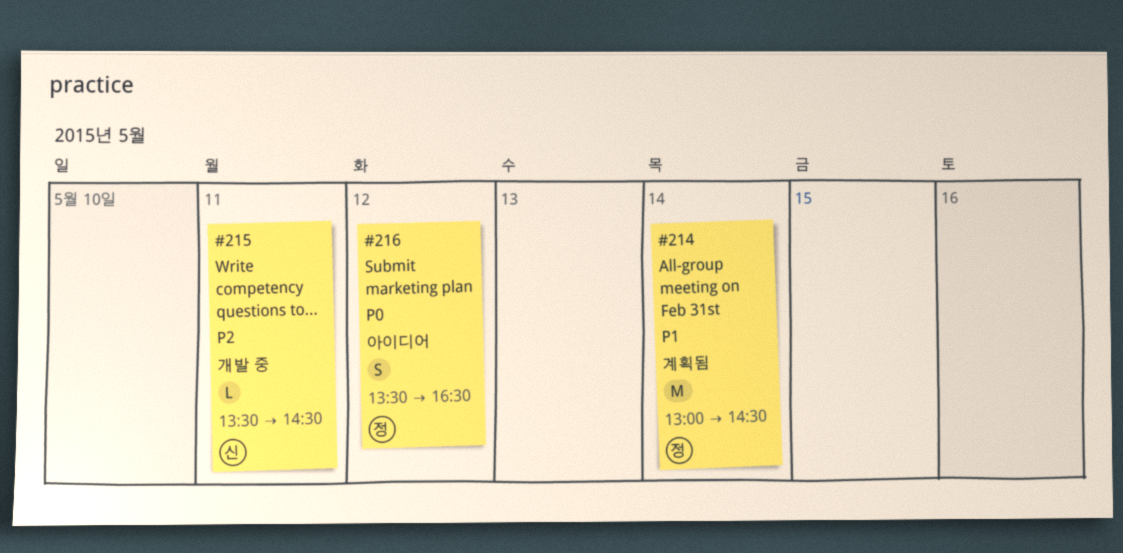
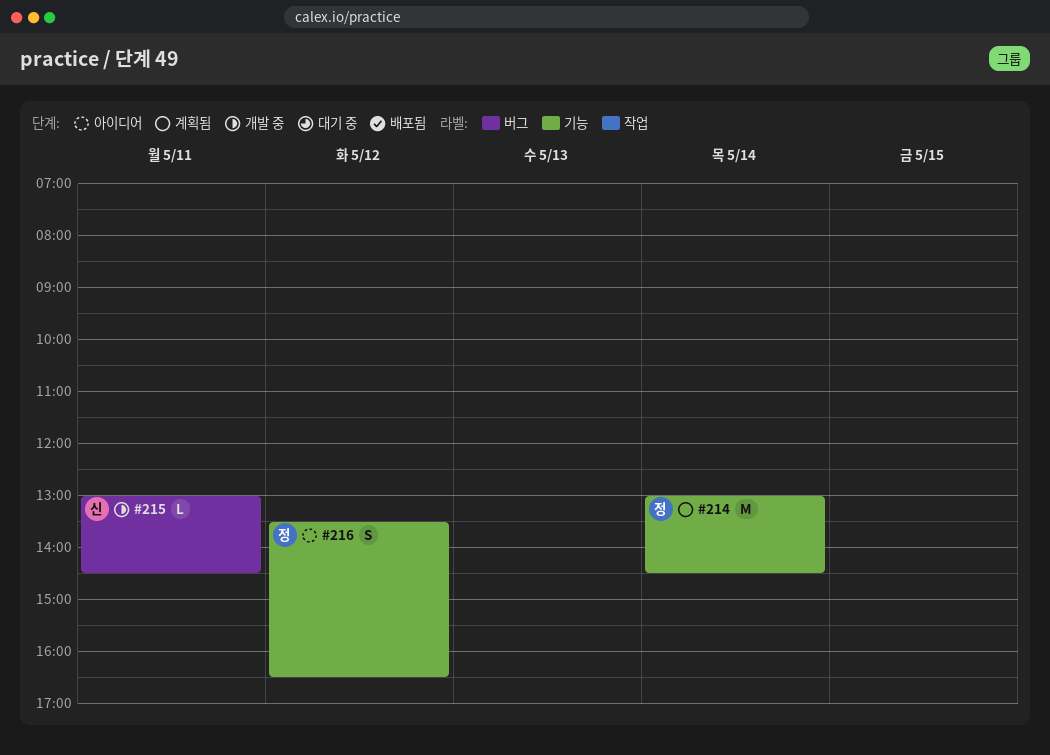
#215, begins: 13:30 -> 13:00

